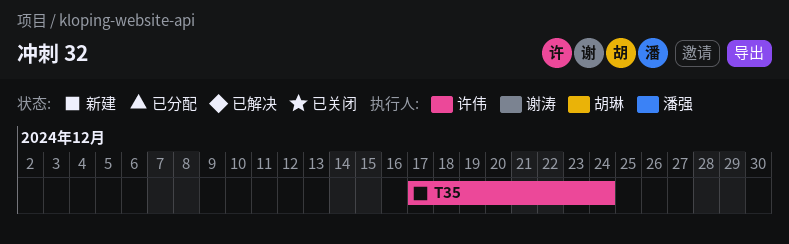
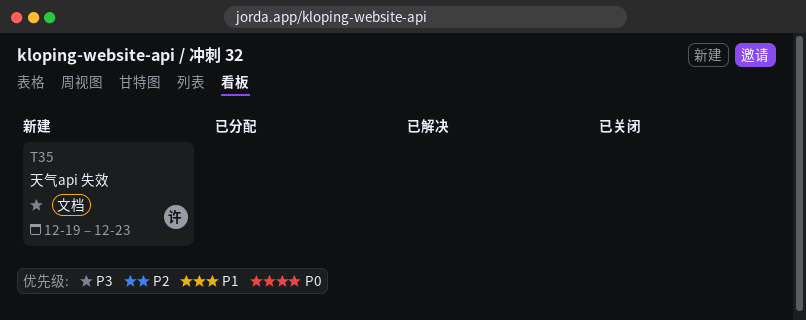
T35, start: Dec 17 -> Dec 19
T35, due: Dec 24 -> Dec 23

